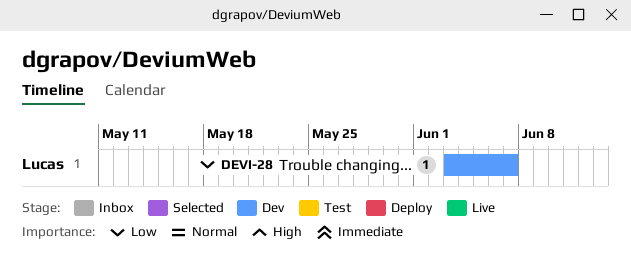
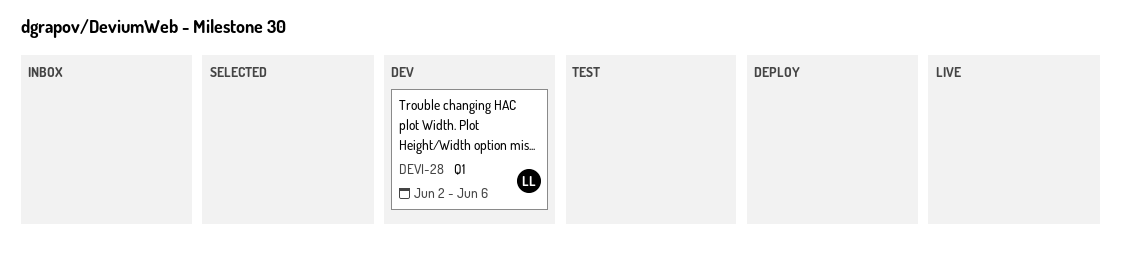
DEVI-28, start: Jun 3 -> Jun 2
DEVI-28, due: Jun 7 -> Jun 6

